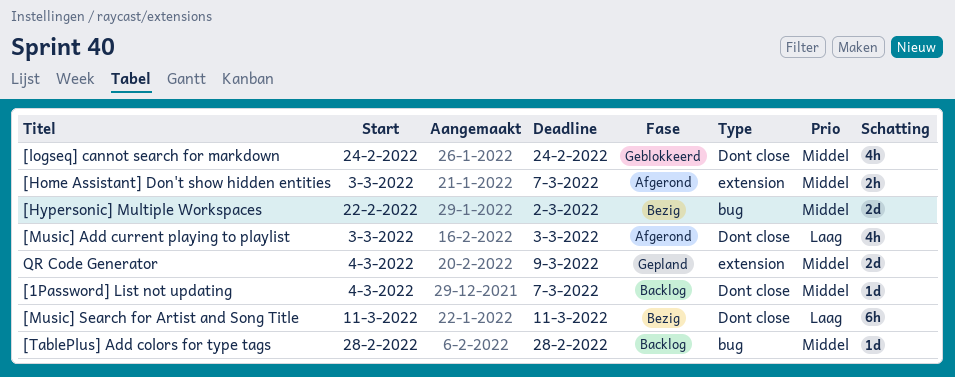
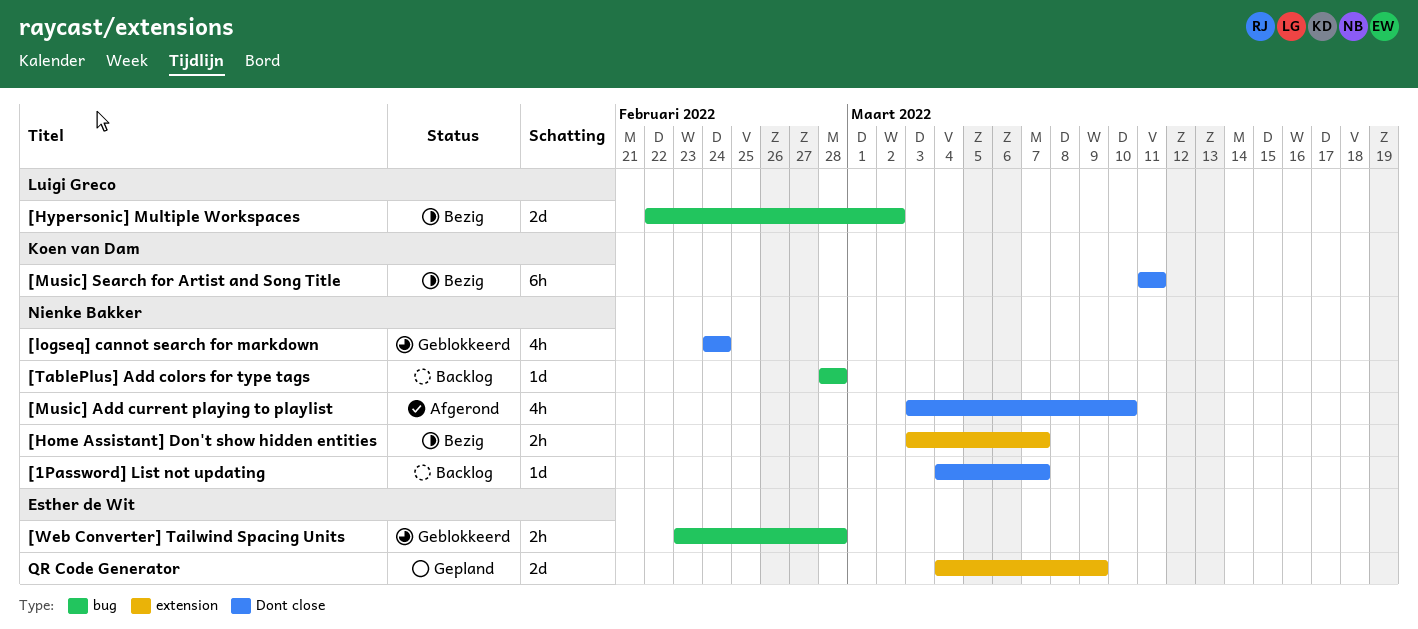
[Home Assistant] Don't show hidden entities, status: Afgerond -> Bezig
[Music] Add current playing to playlist, due: Mar 3 -> Mar 10
[Web Converter] Tailwind Spacing Units: none -> present

